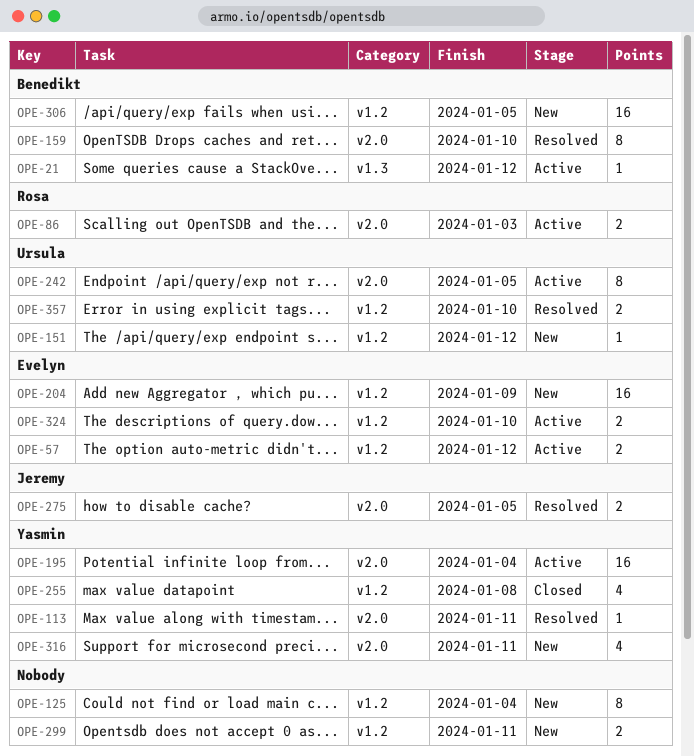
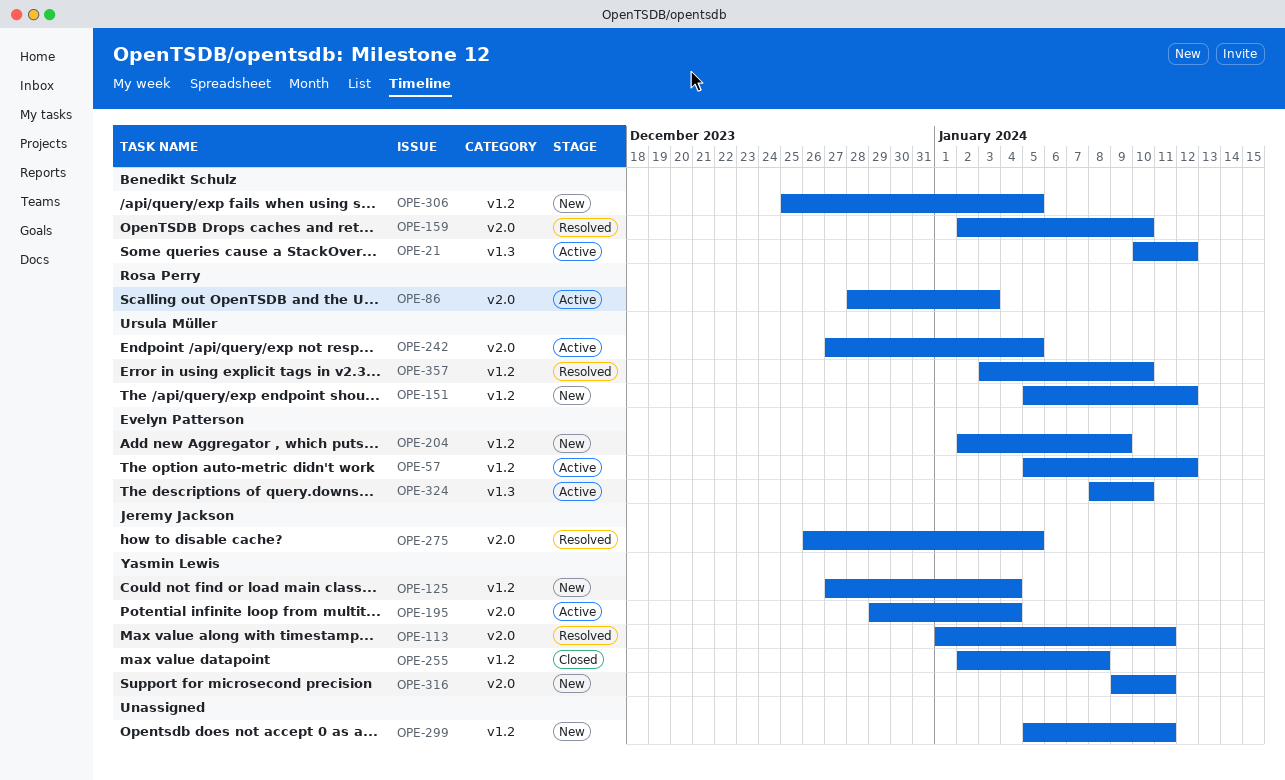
OPE-125, owner: none -> Yasmin Lewis
OPE-324, label: v1.2 -> v1.3

